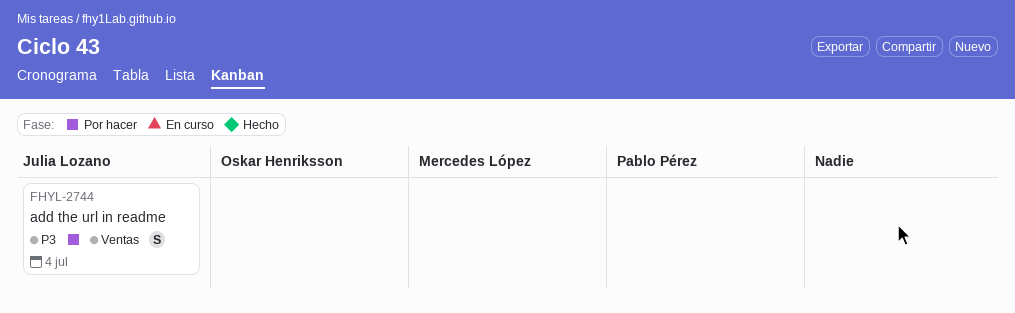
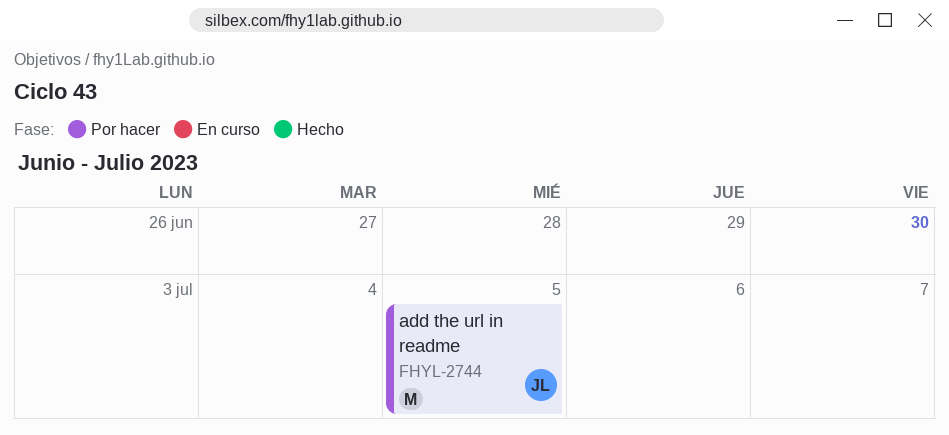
FHYL-2744, estimate: S -> M
FHYL-2744, due: Jul 4 -> Jul 5

